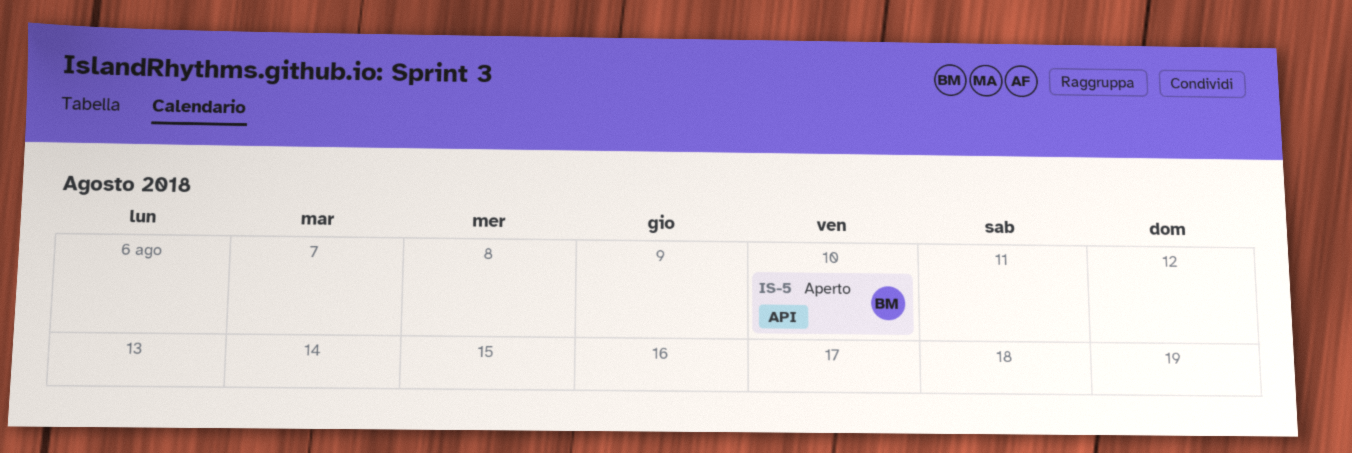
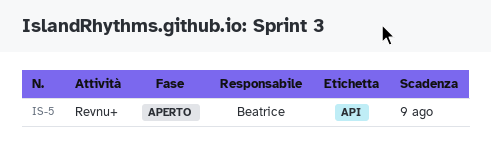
IS-5, due: Aug 10 -> Aug 9

